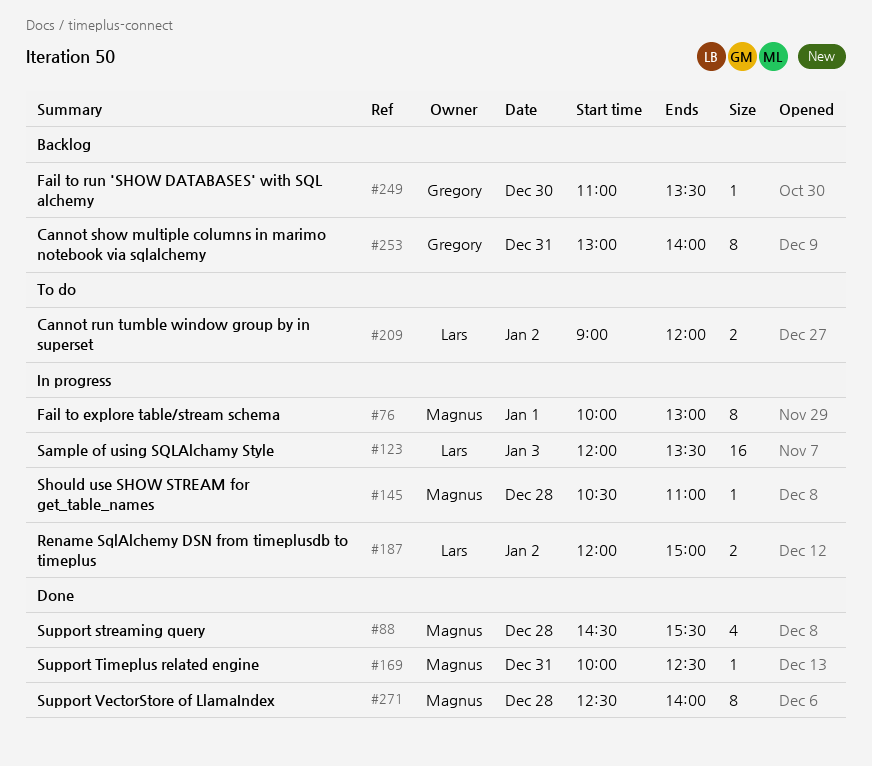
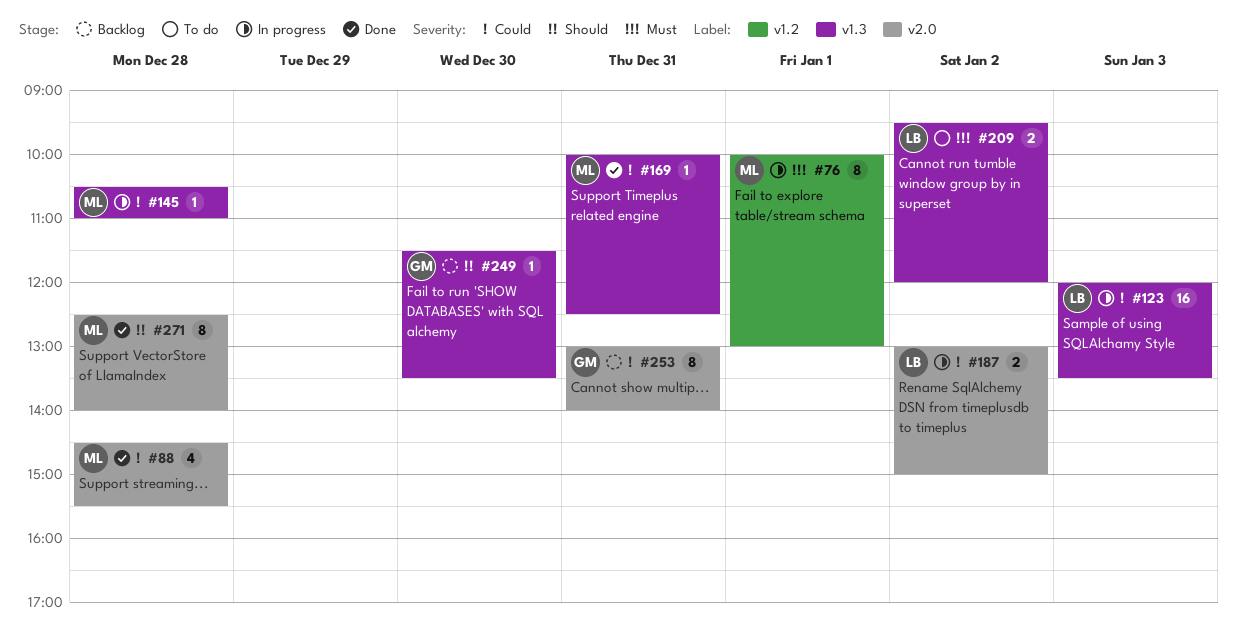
#187, begins: 12:00 -> 13:00
#209, begins: 09:00 -> 09:30
#249, begins: 11:00 -> 11:30

